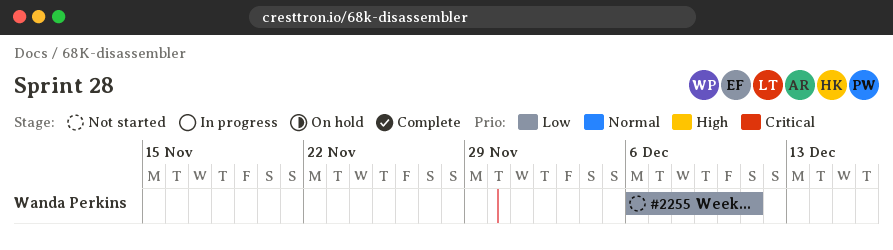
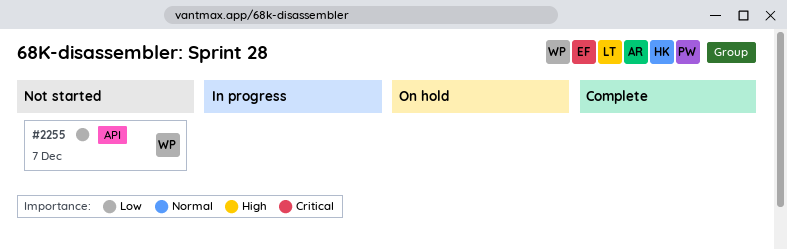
#2255, due: Dec 11 -> Dec 7

